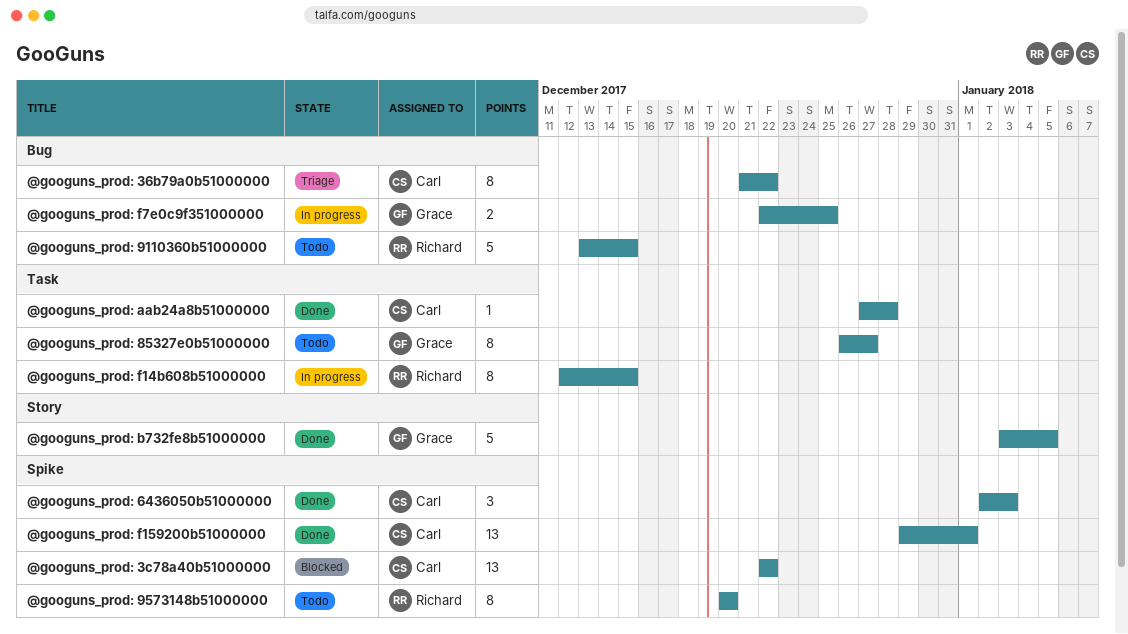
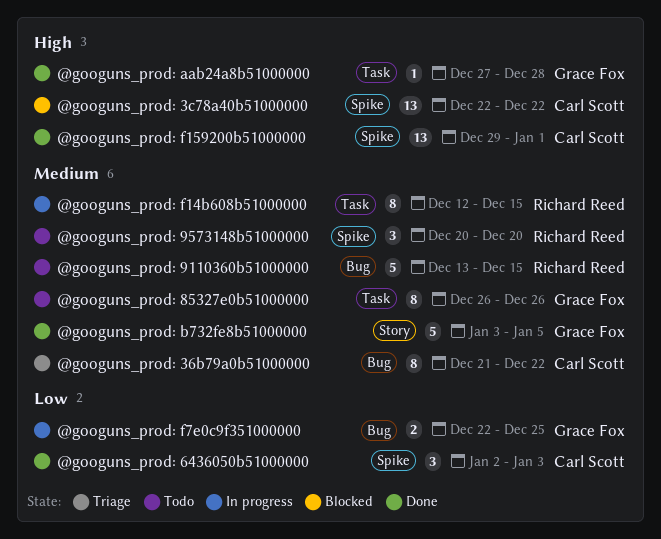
@googuns_prod: 85327e0b51000000, due: Dec 27 -> Dec 26
@googuns_prod: 9573148b51000000, estimate: 8 -> 3
@googuns_prod: aab24a8b51000000, owner: Carl Scott -> Grace Fox

